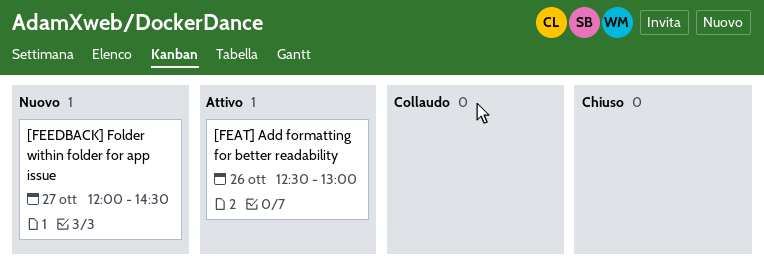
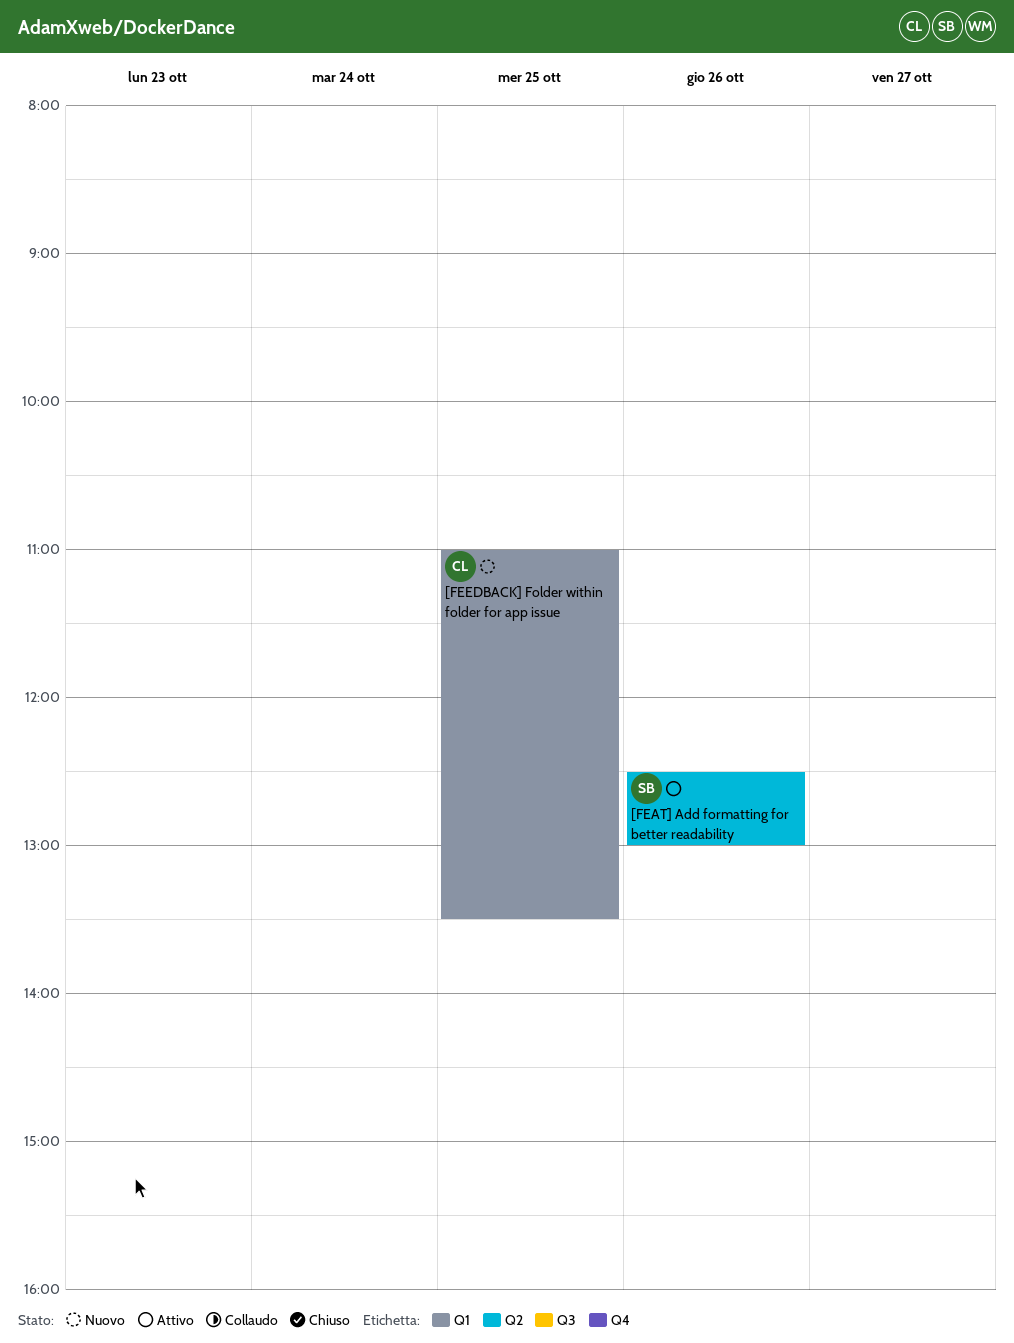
[FEEDBACK] Folder within folder for app issue, day: Oct 27 -> Oct 25
[FEEDBACK] Folder within folder for app issue, begins: 12:00 -> 11:00
[FEEDBACK] Folder within folder for app issue, ends: 14:30 -> 13:30

